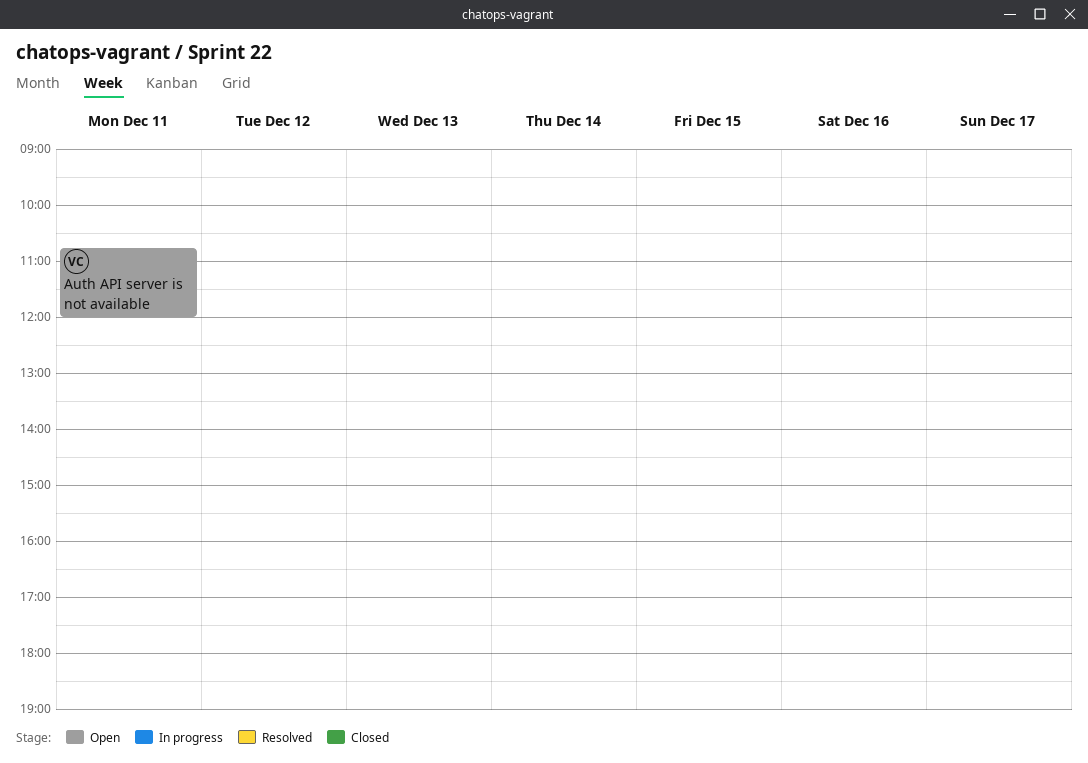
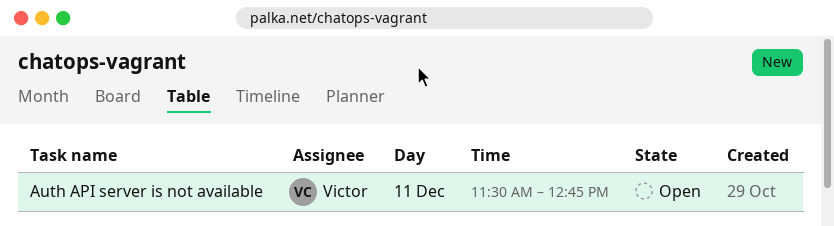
Auth API server is not available, begins: 10:45 -> 11:30
Auth API server is not available, ends: 12:00 -> 12:45

